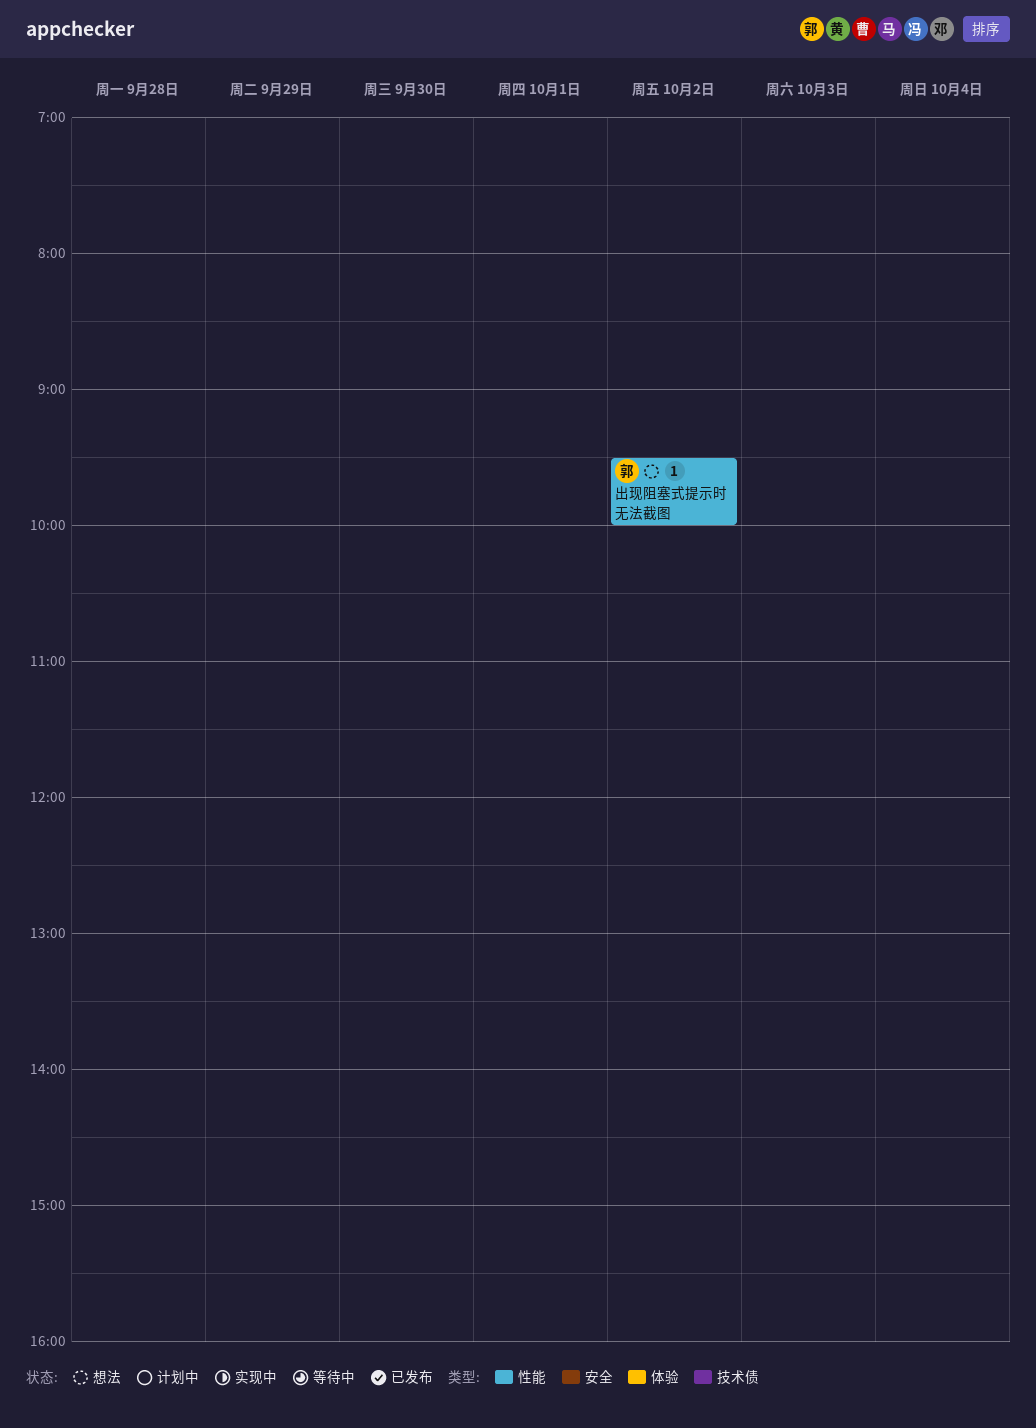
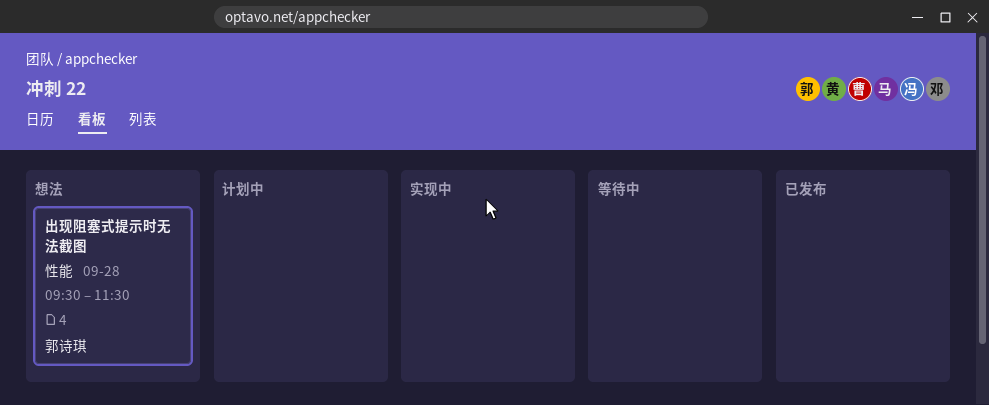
出现阻塞式提示时无法截图, day: Oct 2 -> Sep 28
出现阻塞式提示时无法截图, ends: 10:00 -> 11:30

